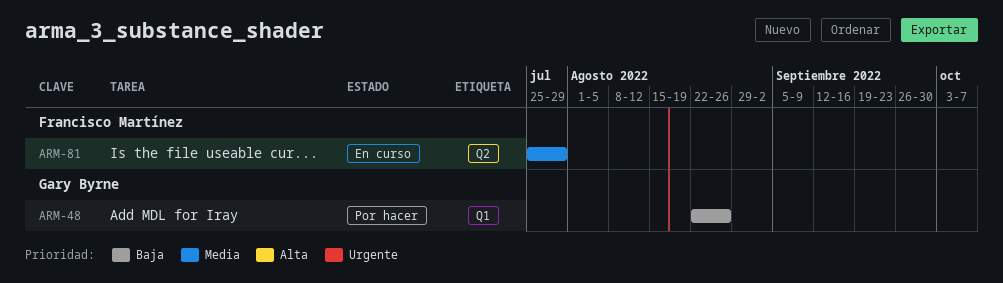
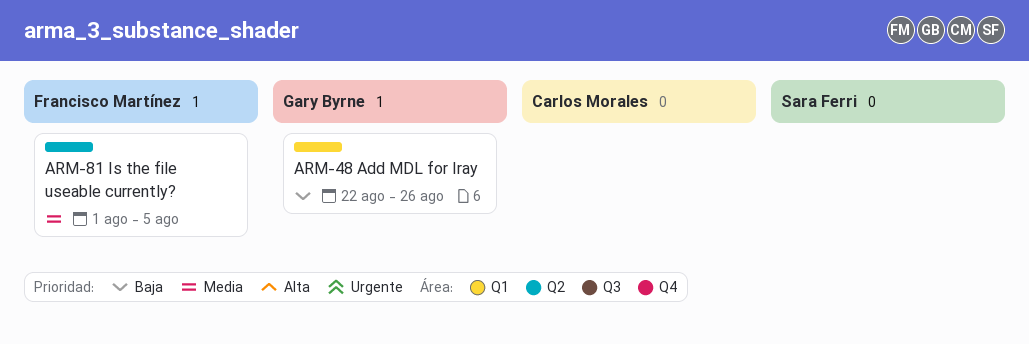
ARM-81, start: Jul 25 -> Aug 1
ARM-81, due: Jul 29 -> Aug 5

